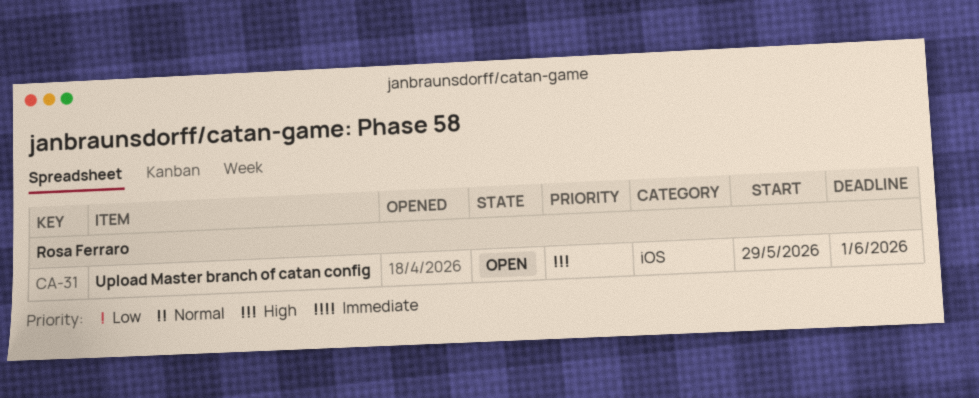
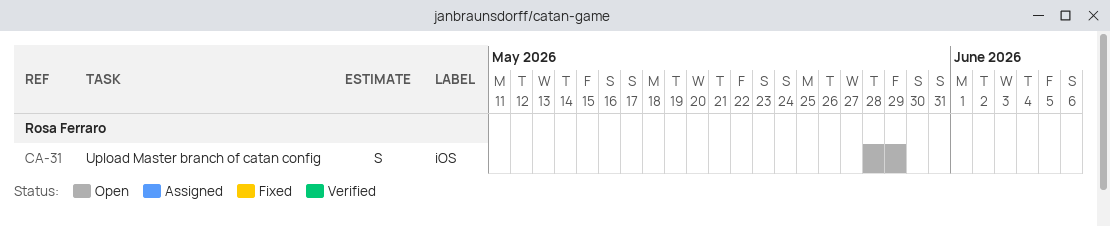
CA-31, start: May 29 -> May 28
CA-31, due: Jun 1 -> May 29

